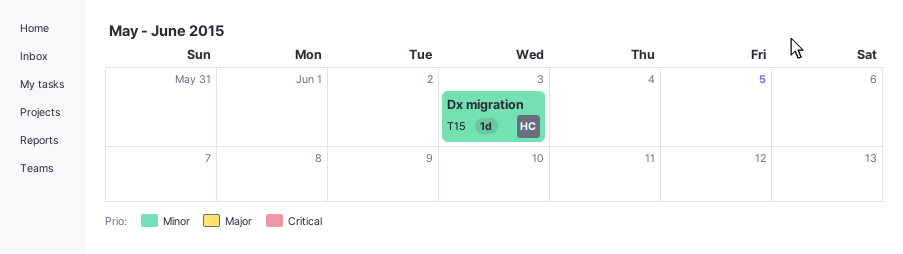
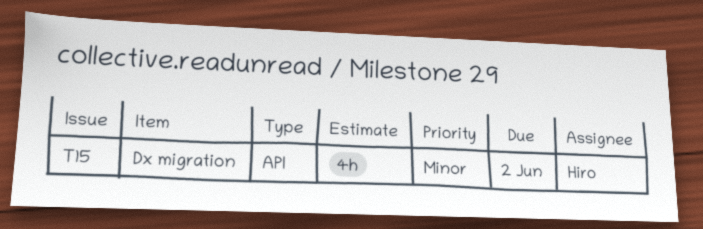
T15, estimate: 1d -> 4h
T15, due: Jun 3 -> Jun 2

